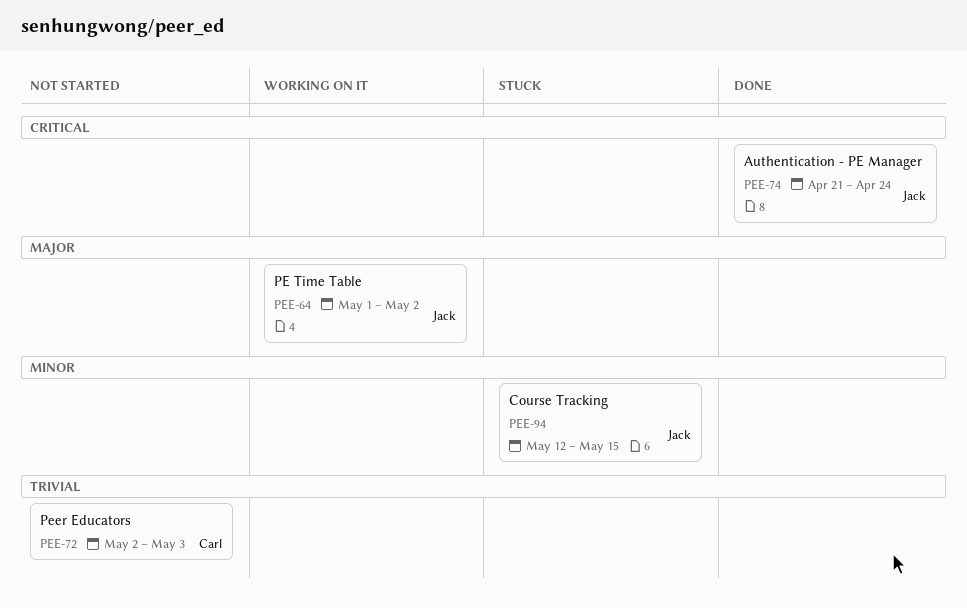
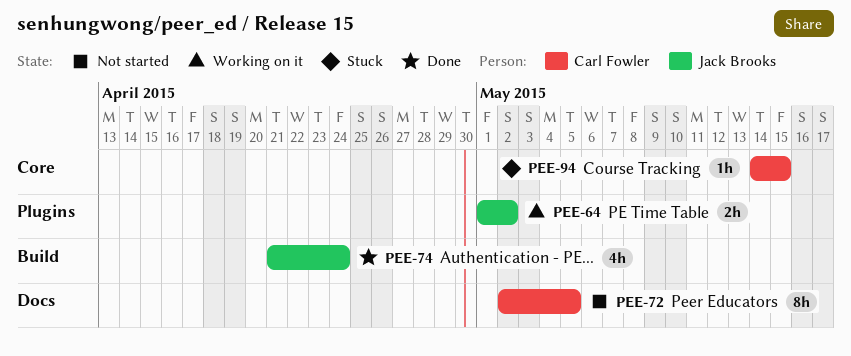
PEE-72, due: May 3 -> May 5
PEE-94, owner: Jack Brooks -> Carl Fowler
PEE-94, start: May 12 -> May 14

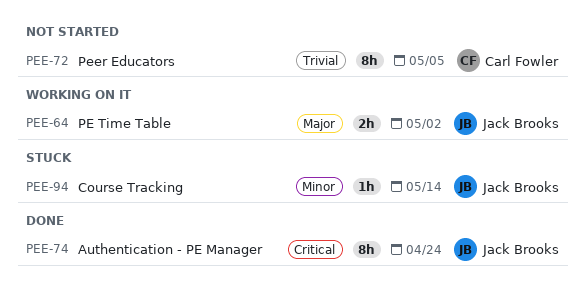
PEE-74, estimate: 4h -> 8h
PEE-94, owner: Carl Fowler -> Jack Brooks
PEE-94, due: May 15 -> May 14

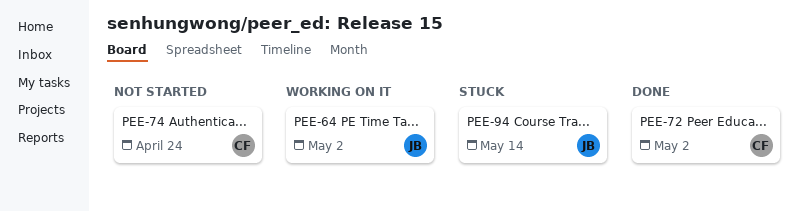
PEE-72, status: Not started -> Done
PEE-72, due: May 5 -> May 2
PEE-74, status: Done -> Not started
PEE-74, owner: Jack Brooks -> Carl Fowler

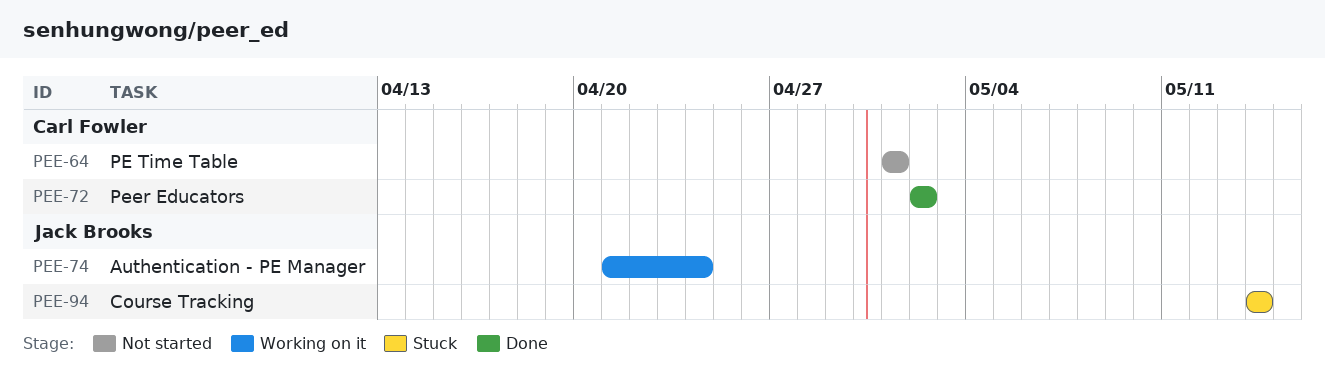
PEE-64, status: Working on it -> Not started
PEE-64, owner: Jack Brooks -> Carl Fowler
PEE-64, due: May 2 -> May 1
PEE-74, status: Not started -> Working on it
PEE-74, owner: Carl Fowler -> Jack Brooks

